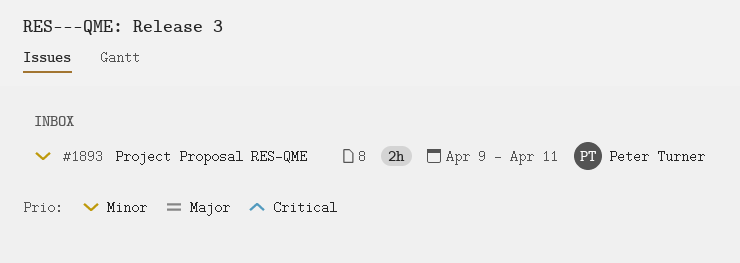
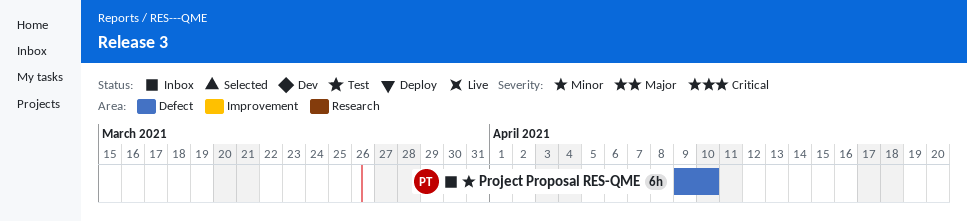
Project Proposal RES-QME, estimate: 2h -> 6h
Project Proposal RES-QME, due: Apr 11 -> Apr 10

